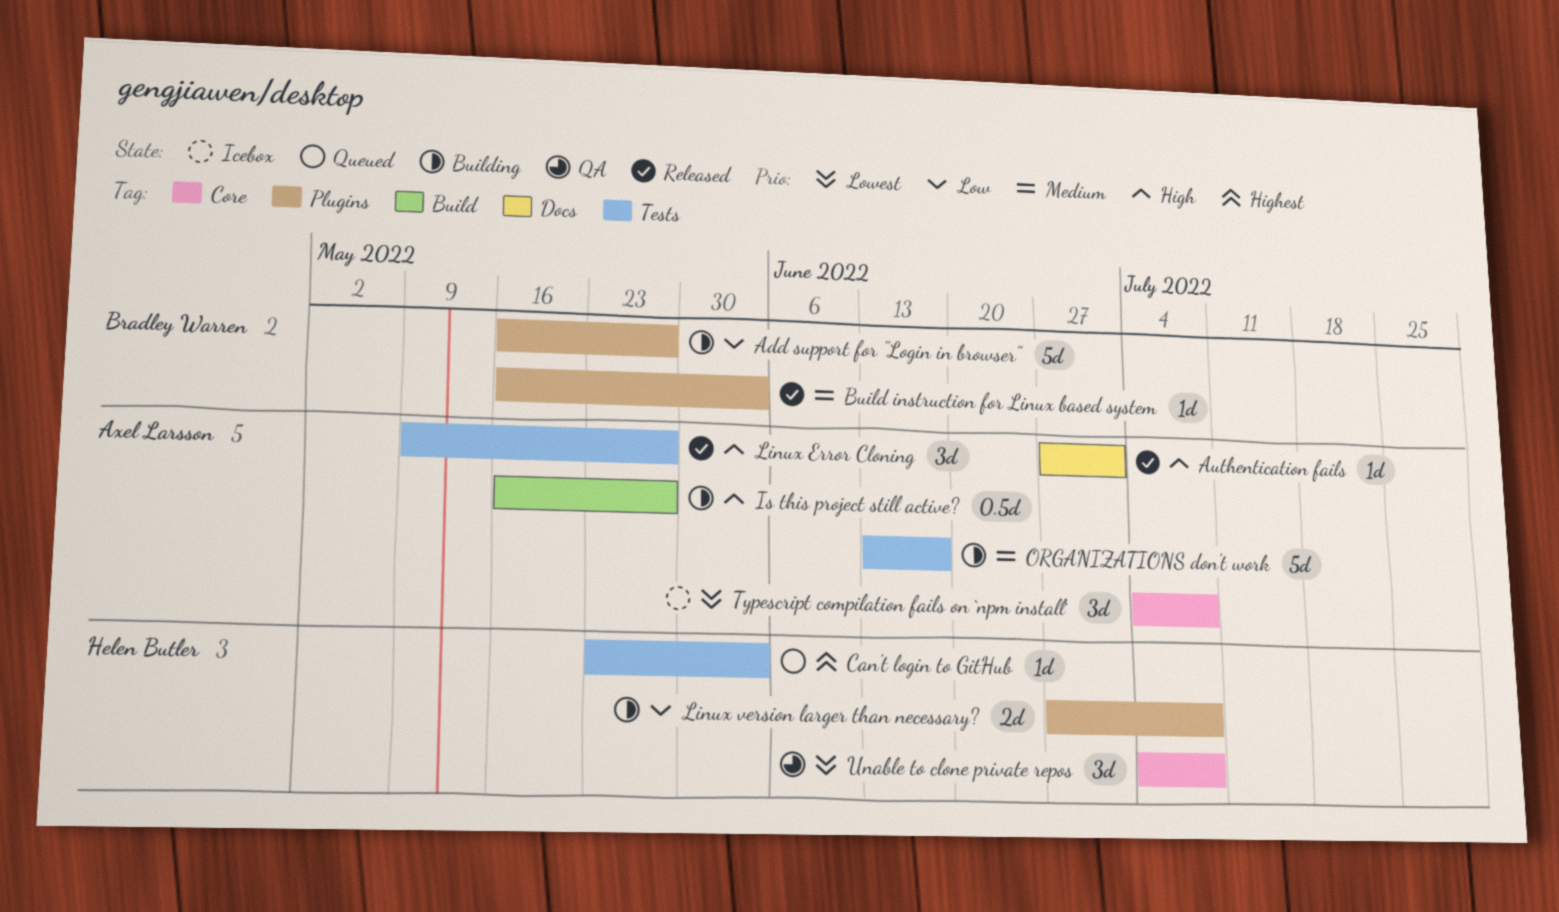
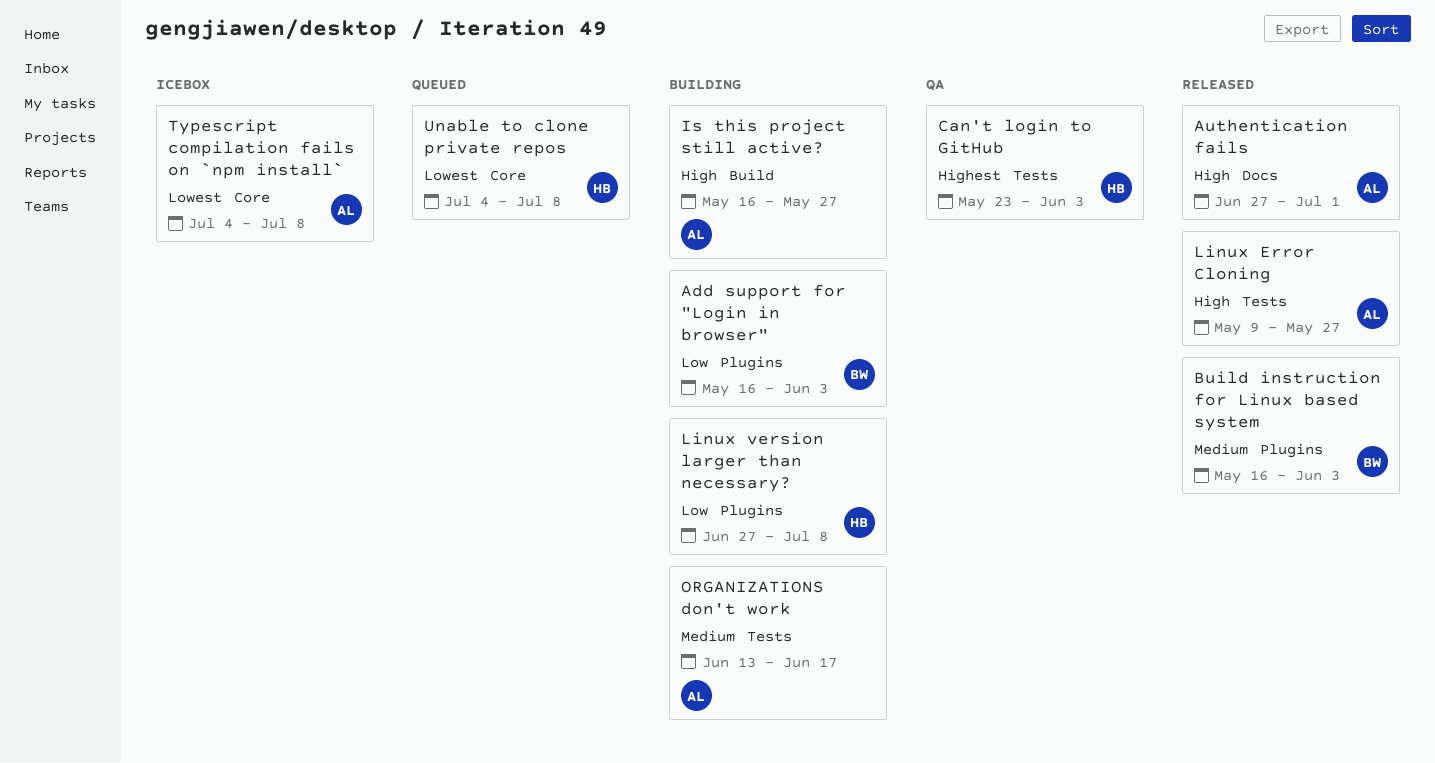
Add support for "Login in browser", due: May 27 -> Jun 3
Can't login to GitHub, status: Queued -> QA
Unable to clone private repos, status: QA -> Queued

